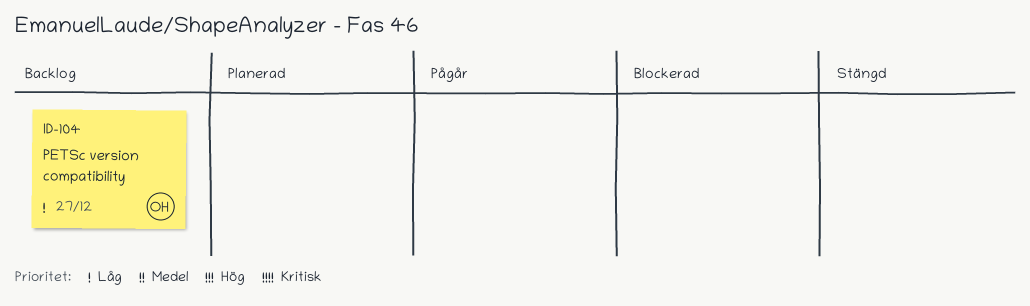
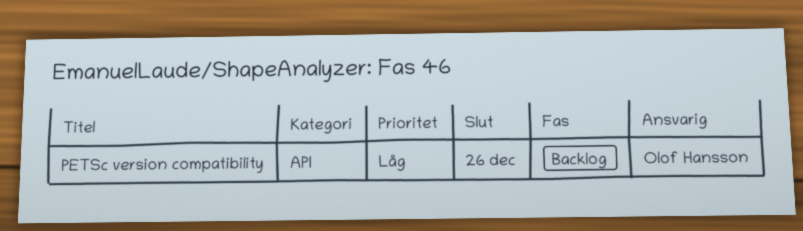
PETSc version compatibility, due: Dec 27 -> Dec 26

